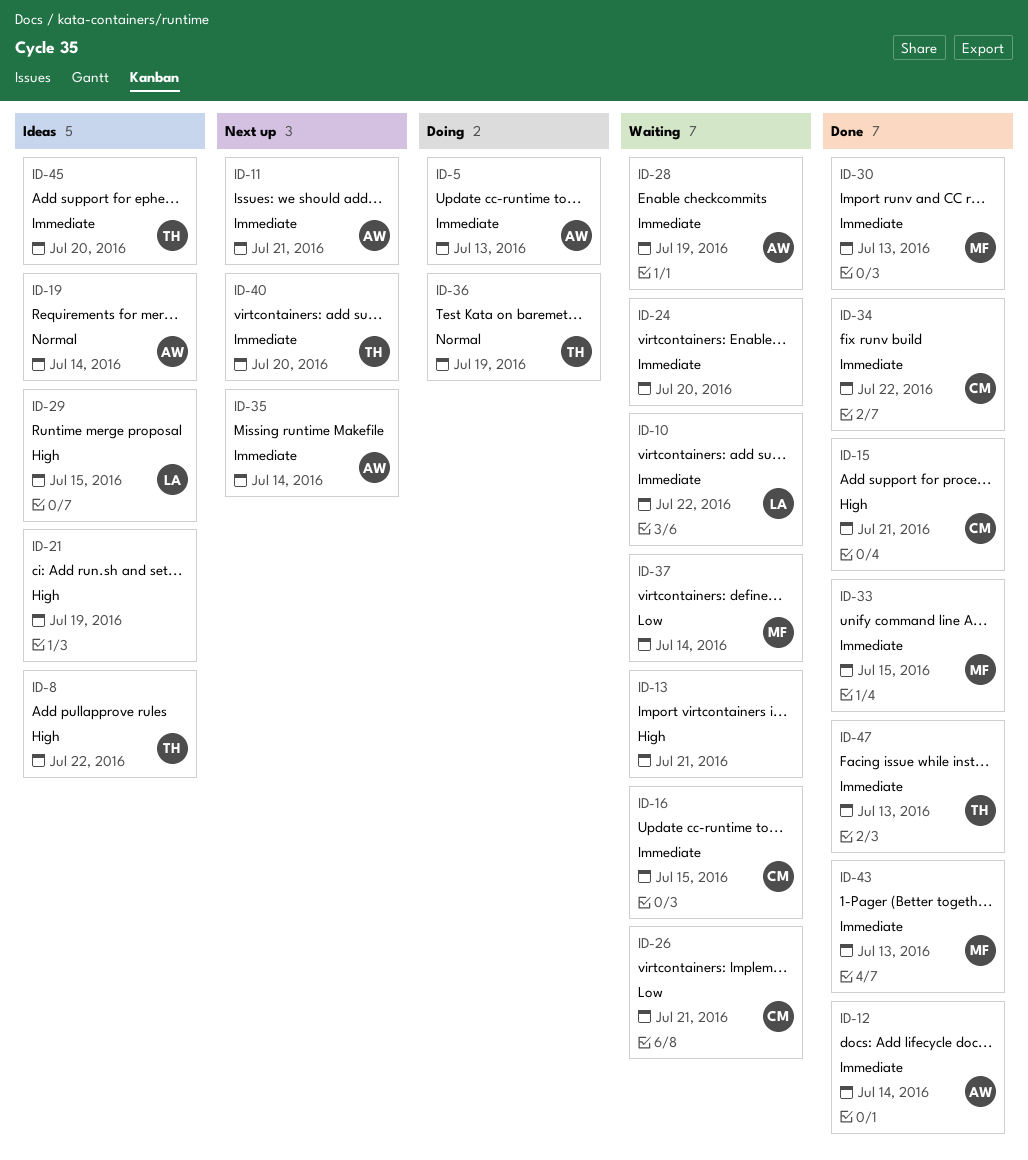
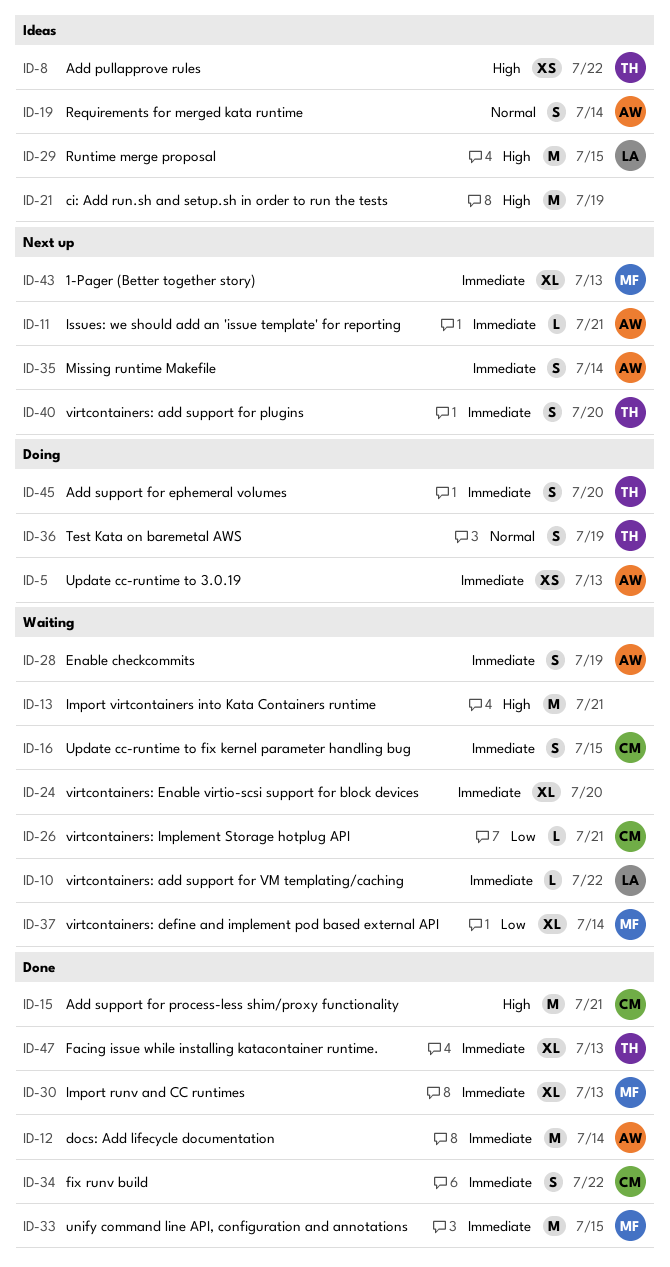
ID-43, status: Done -> Next up
ID-45, status: Ideas -> Doing

